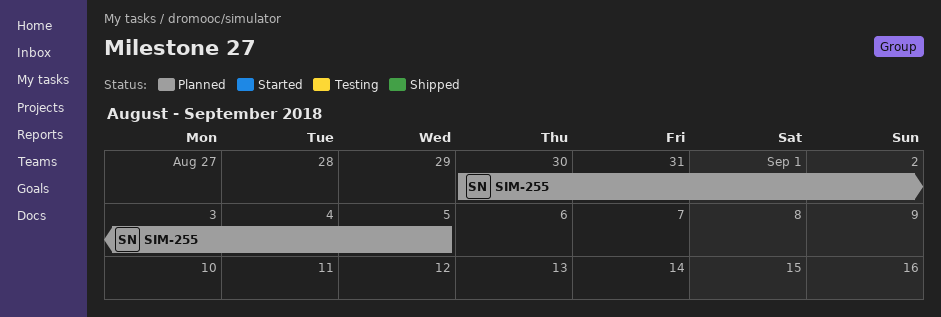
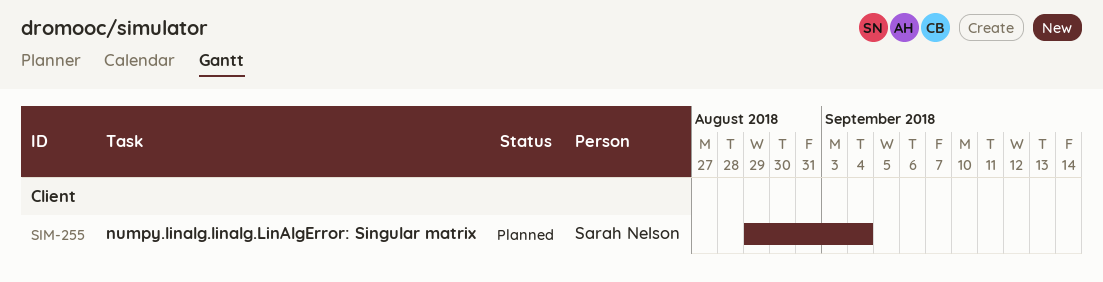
SIM-255, start: Aug 30 -> Aug 29
SIM-255, due: Sep 5 -> Sep 4

